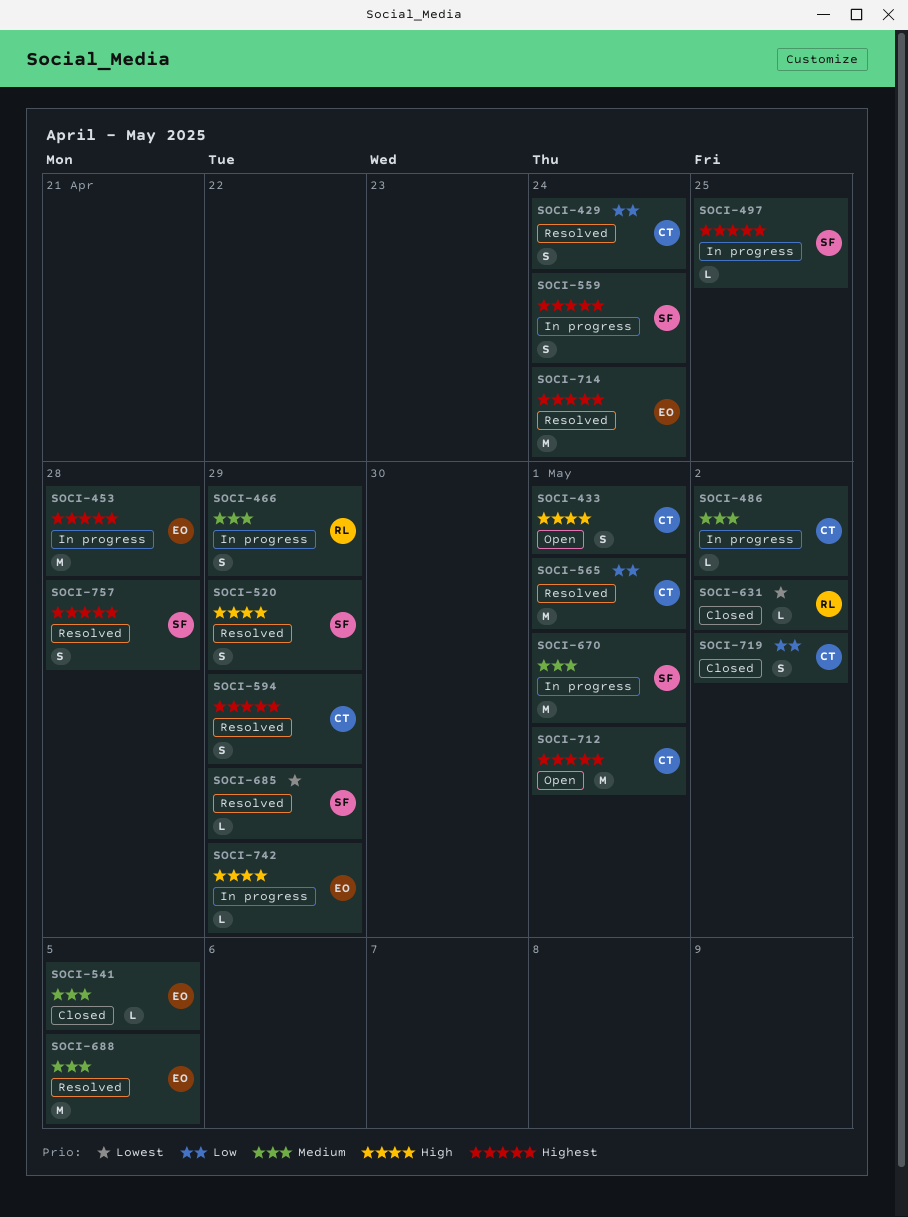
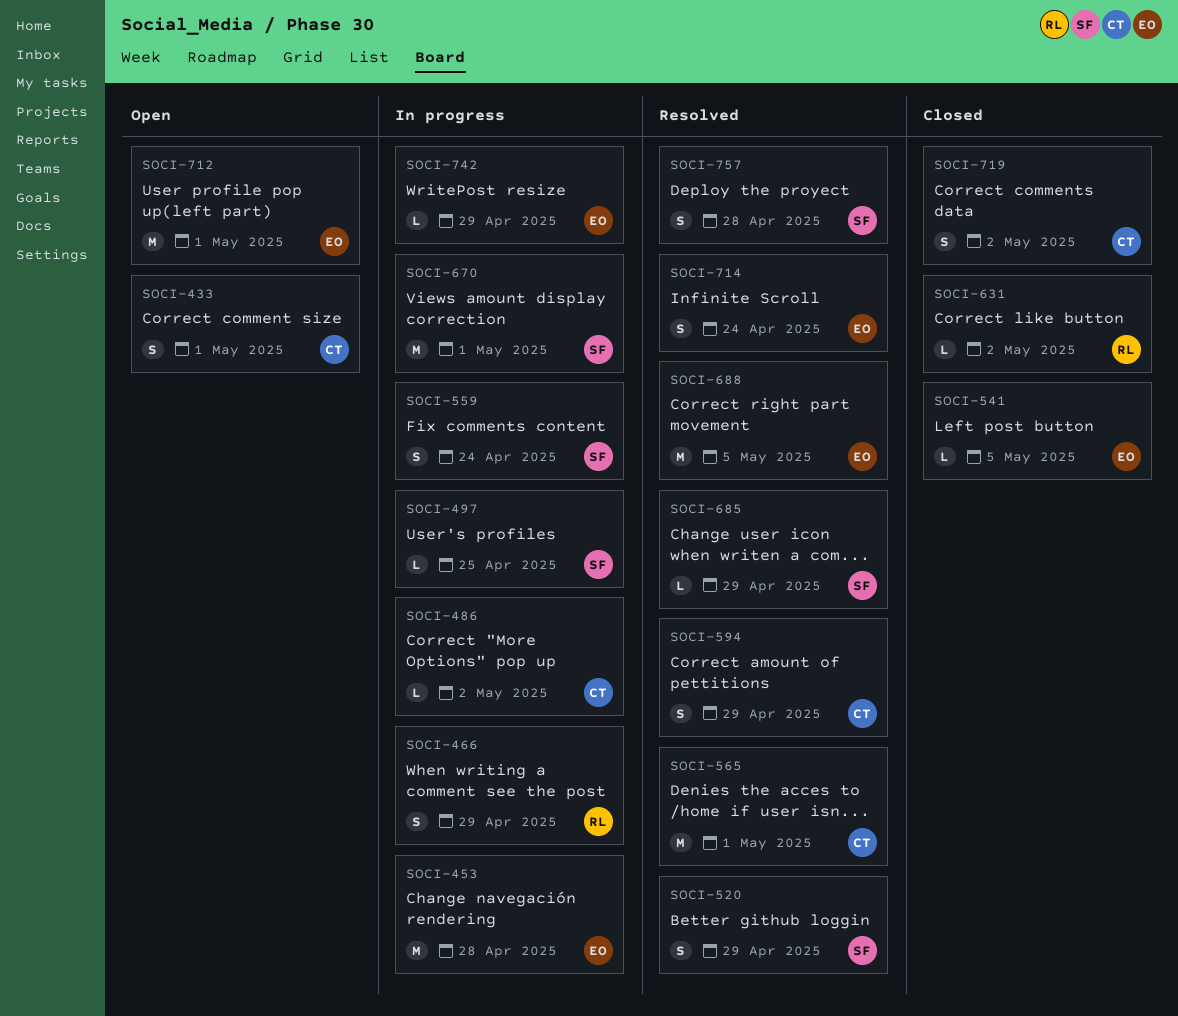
SOCI-429: present -> none
SOCI-712, owner: CT -> EO
SOCI-714, estimate: M -> S

